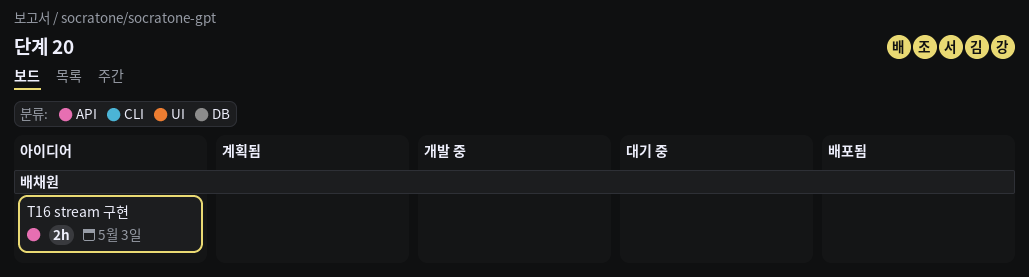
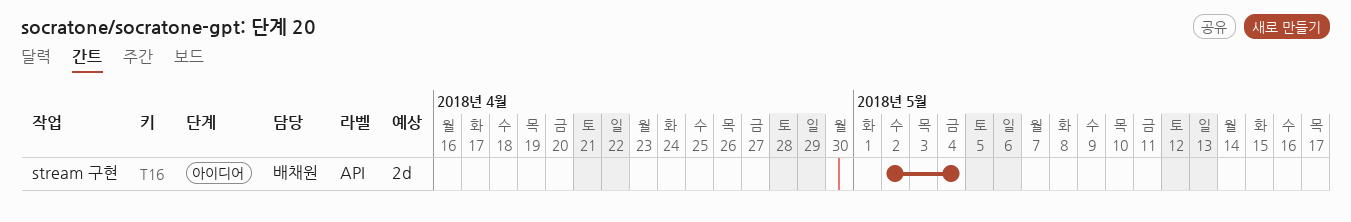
T16, estimate: 2h -> 2d
T16, due: May 3 -> May 4

